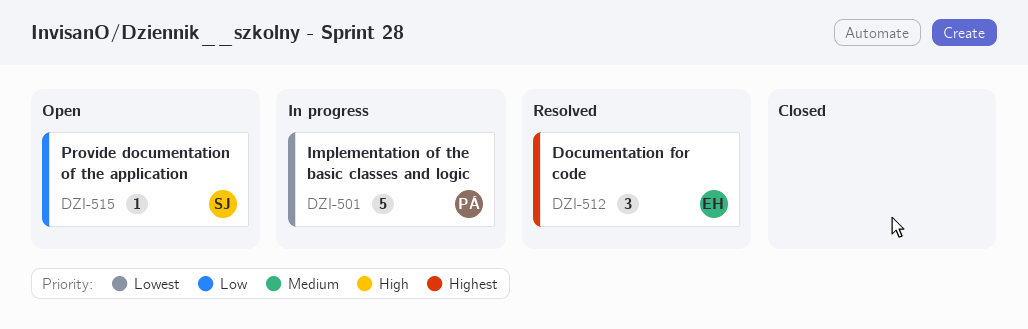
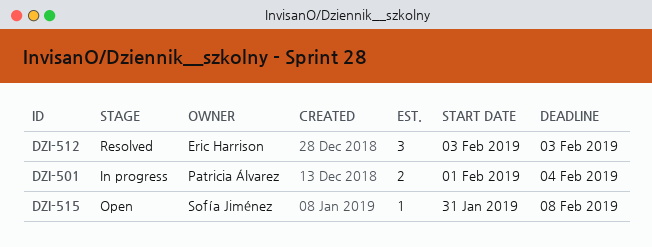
DZI-501, estimate: 5 -> 2

